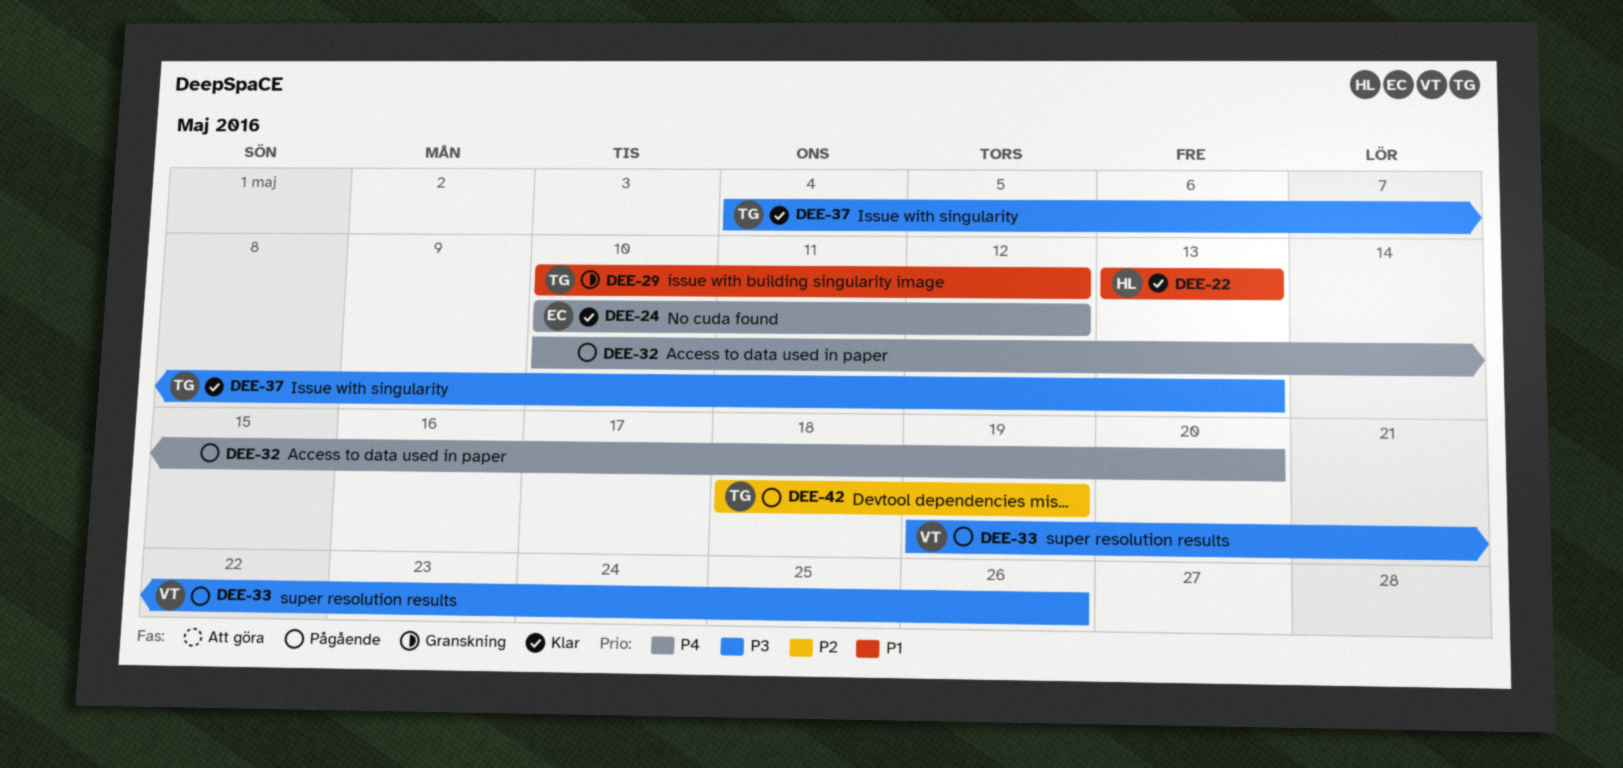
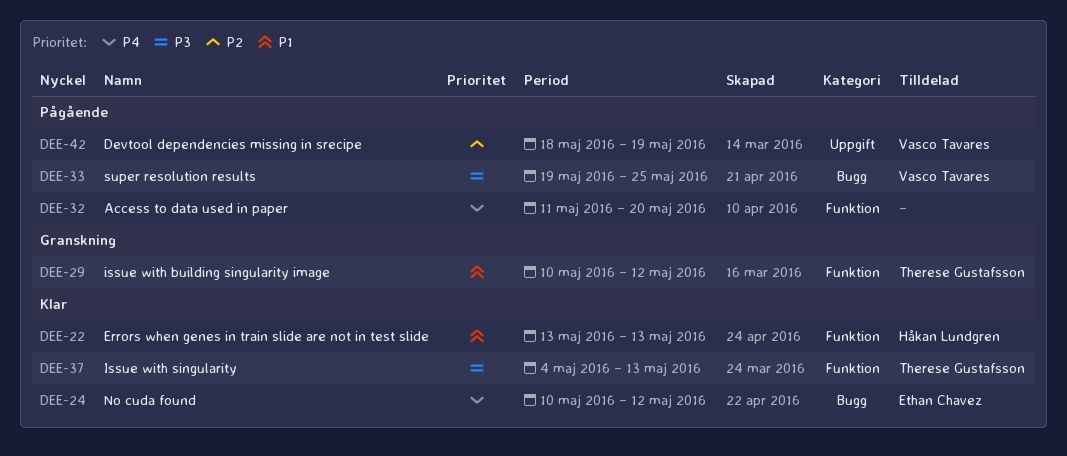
DEE-32, start: May 10 -> May 11
DEE-33, due: May 26 -> May 25
DEE-42, owner: Therese Gustafsson -> Vasco Tavares

